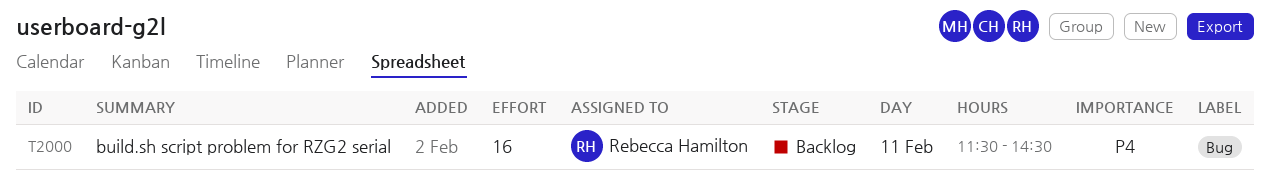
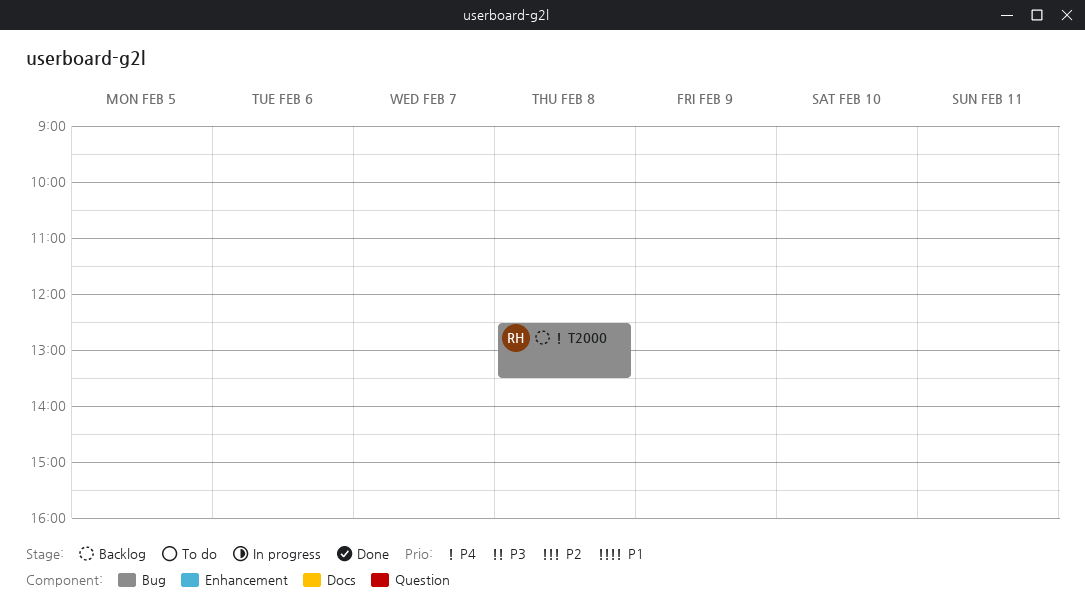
T2000, day: Feb 11 -> Feb 8
T2000, begins: 11:30 -> 12:30
T2000, ends: 14:30 -> 13:30

